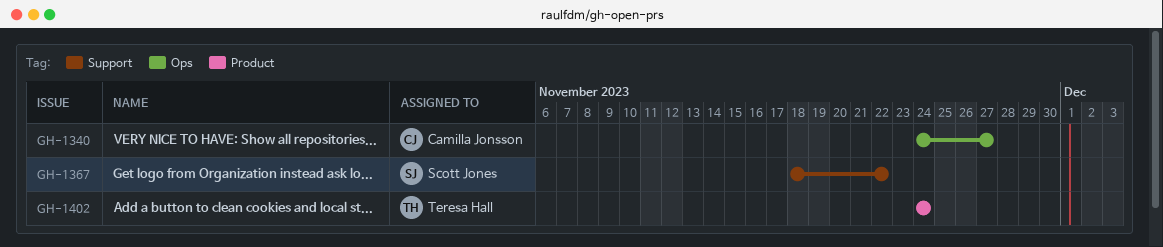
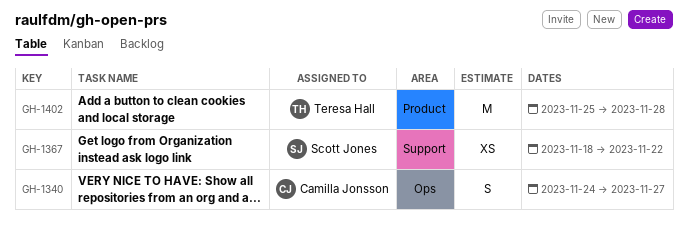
GH-1402, start: Nov 24 -> Nov 25
GH-1402, due: Nov 24 -> Nov 28

